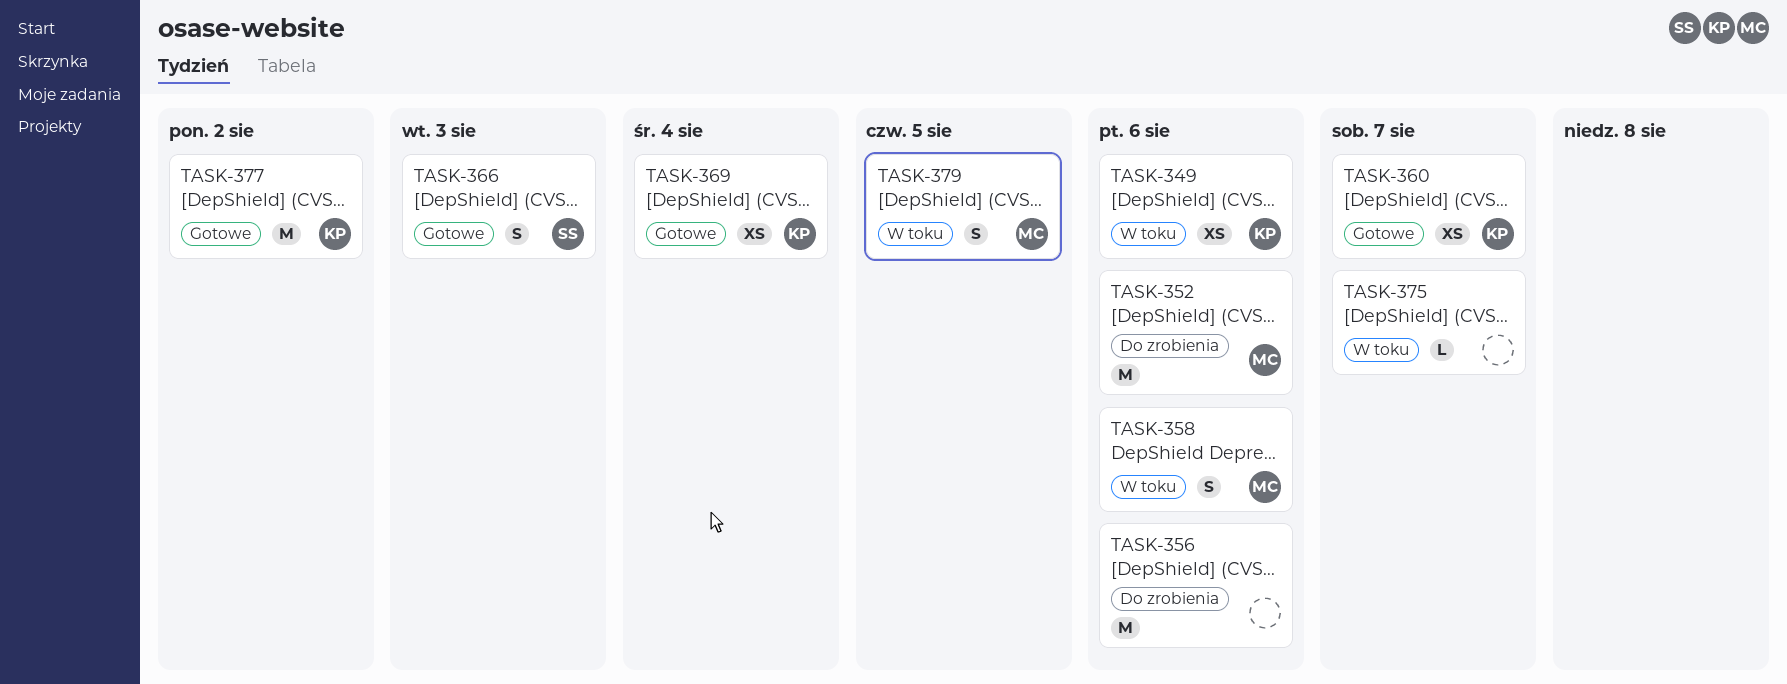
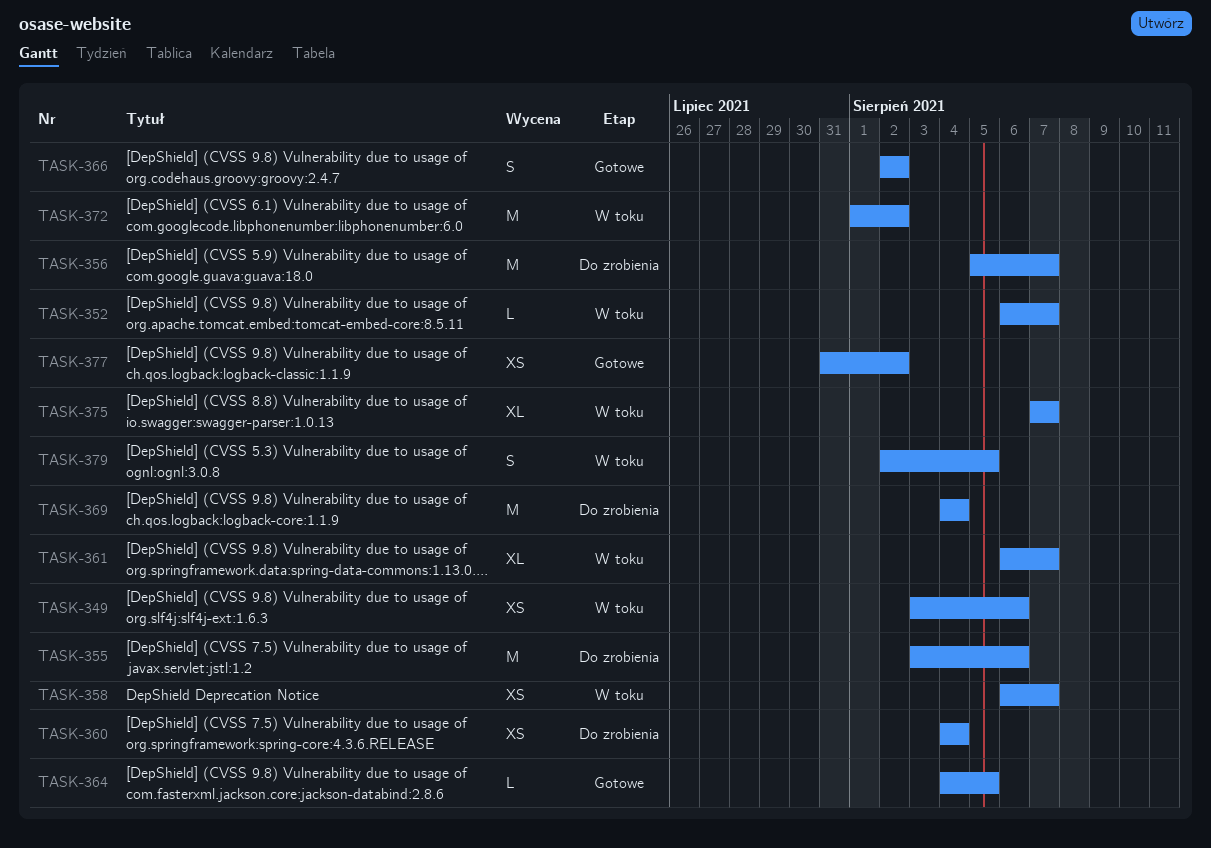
TASK-352, status: Do zrobienia -> W toku
TASK-352, estimate: M -> L
TASK-352, due: Aug 6 -> Aug 7
TASK-355: none -> present
TASK-356, due: Aug 6 -> Aug 7
TASK-358, estimate: S -> XS
TASK-358, due: Aug 6 -> Aug 7
TASK-360, status: Gotowe -> Do zrobienia
TASK-360, due: Aug 7 -> Aug 4
TASK-361: none -> present
TASK-364: none -> present
TASK-366, due: Aug 3 -> Aug 2
TASK-369, status: Gotowe -> Do zrobienia
TASK-369, estimate: XS -> M
TASK-372: none -> present
TASK-375, estimate: L -> XL
TASK-377, estimate: M -> XS

